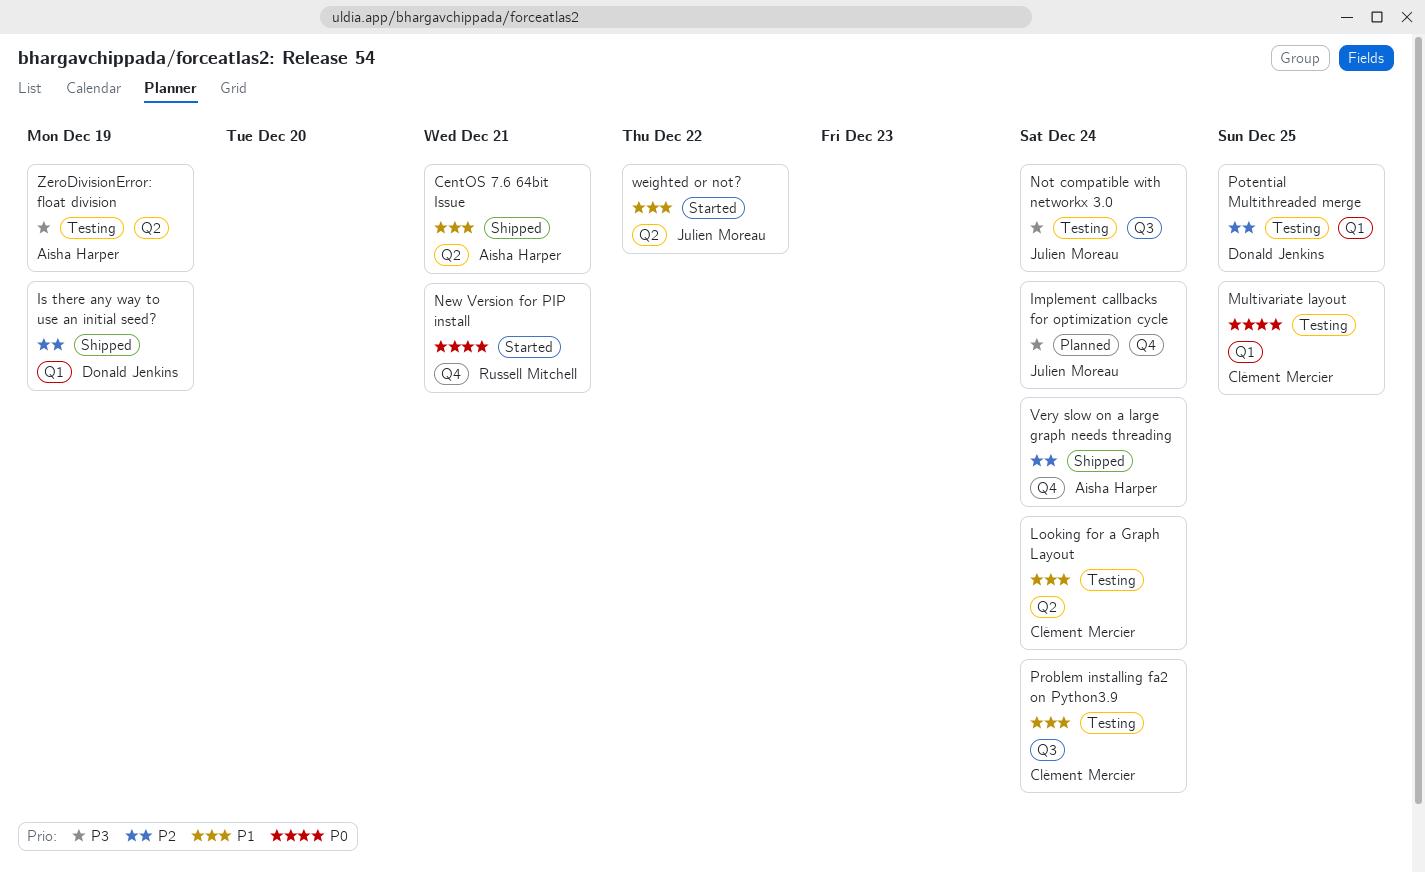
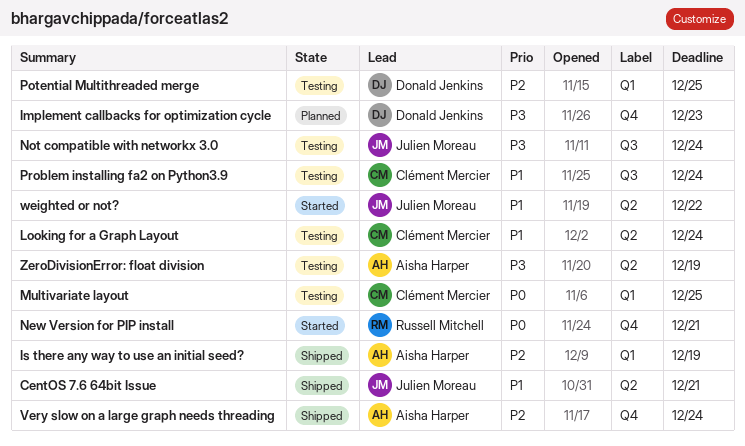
CentOS 7.6 64bit Issue, owner: Aisha Harper -> Julien Moreau
Implement callbacks for optimization cycle, owner: Julien Moreau -> Donald Jenkins
Implement callbacks for optimization cycle, due: Dec 24 -> Dec 23
Is there any way to use an initial seed?, owner: Donald Jenkins -> Aisha Harper

